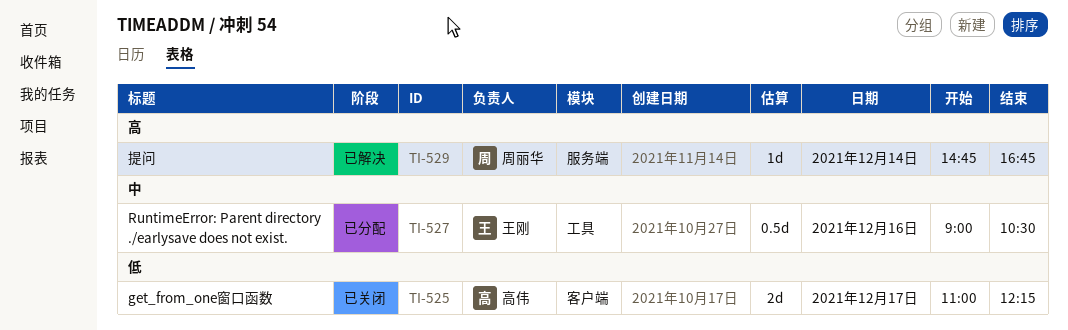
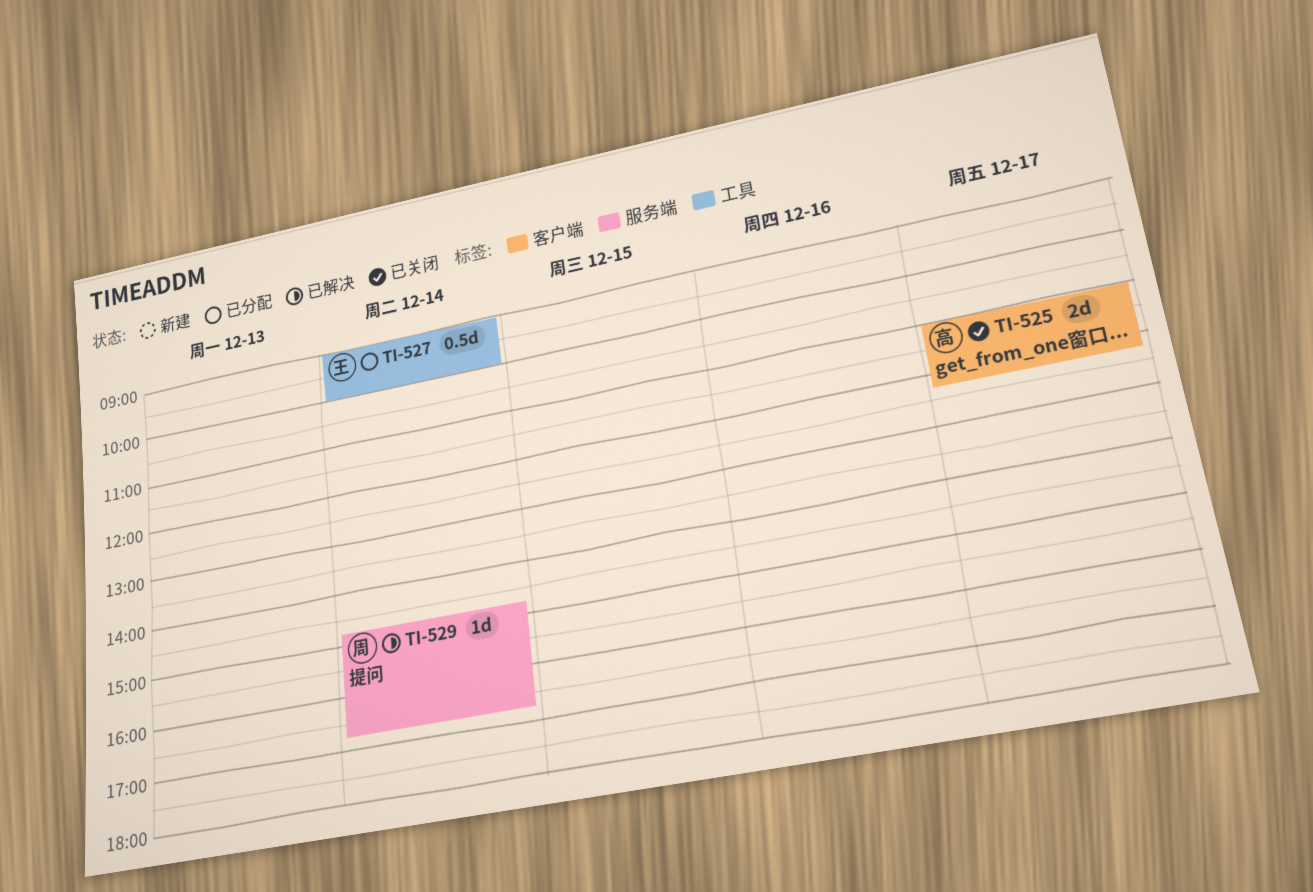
TI-527, day: Dec 16 -> Dec 14
TI-527, ends: 10:30 -> 10:00

